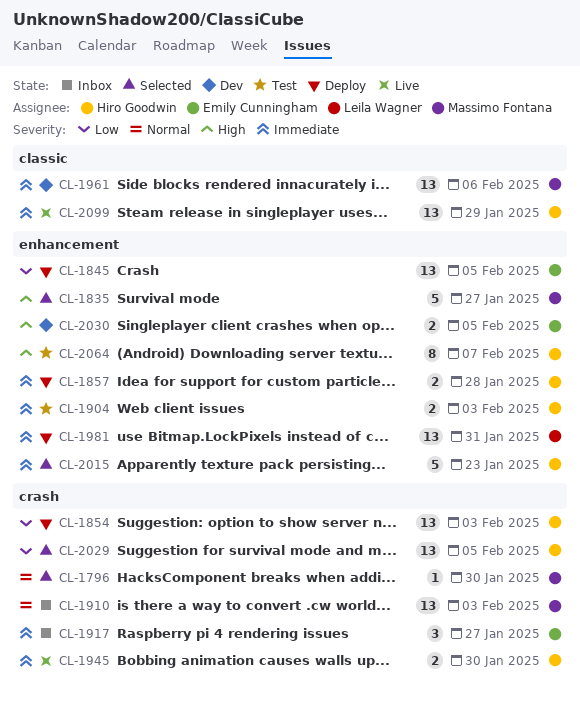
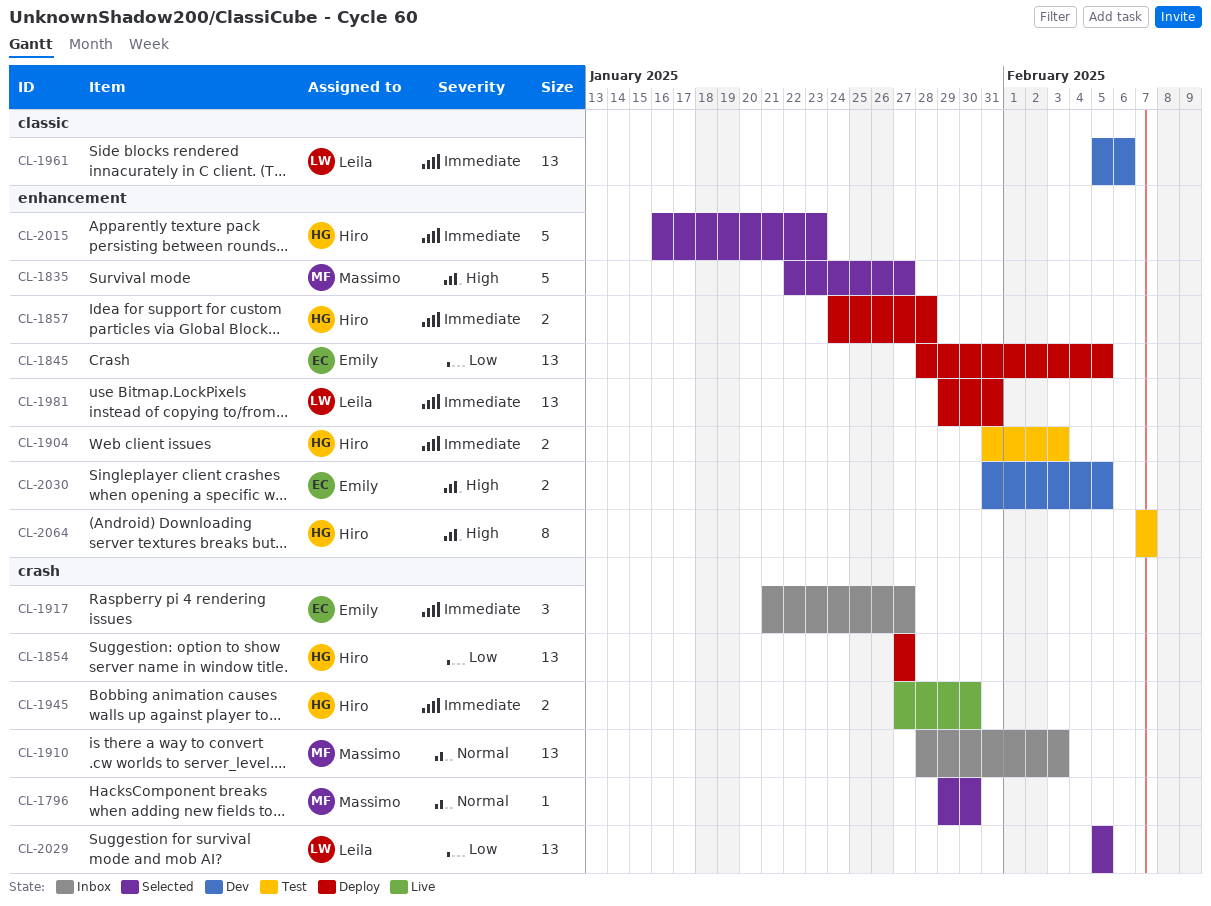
CL-1854, due: Feb 3 -> Jan 27
CL-1961, owner: Massimo Fontana -> Leila Wagner
CL-2029, owner: Hiro Goodwin -> Leila Wagner
CL-2099: present -> none

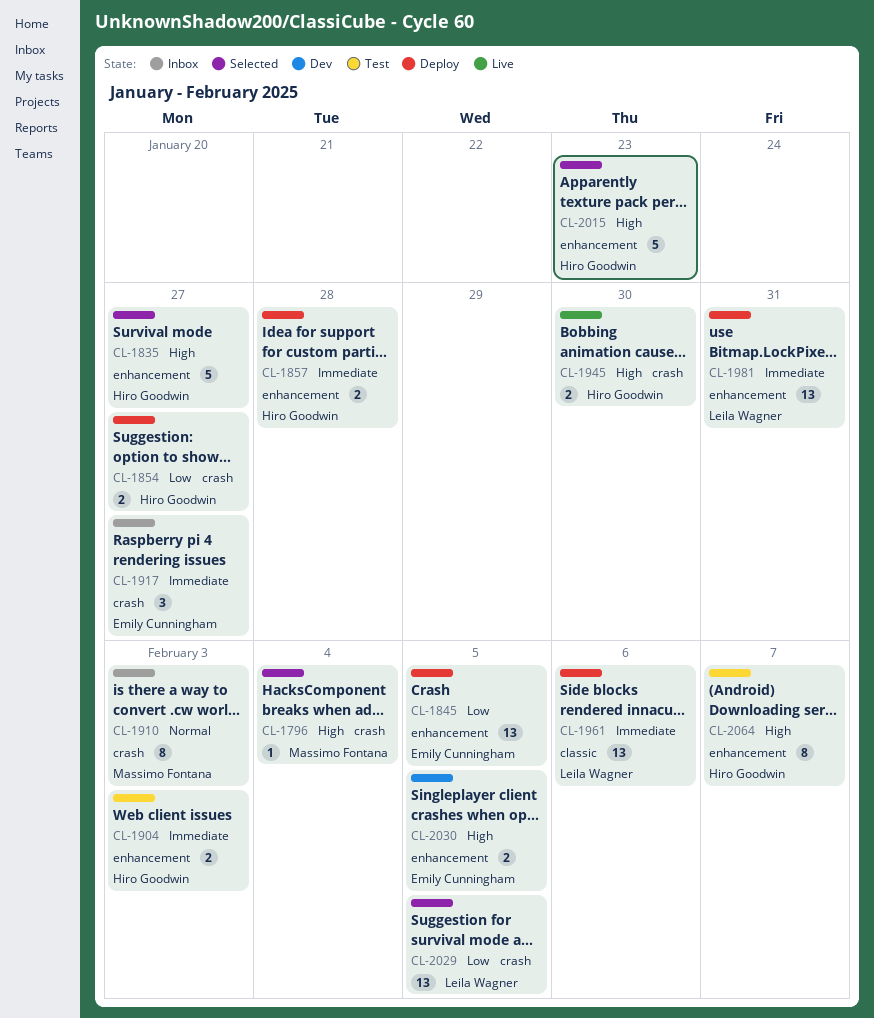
CL-1796, priority: Normal -> High
CL-1796, due: Jan 30 -> Feb 4
CL-1835, owner: Massimo Fontana -> Hiro Goodwin
CL-1854, estimate: 13 -> 2
CL-1910, estimate: 13 -> 8
CL-1945, priority: Immediate -> High
CL-1961, status: Dev -> Deploy
CL-2015, priority: Immediate -> High

